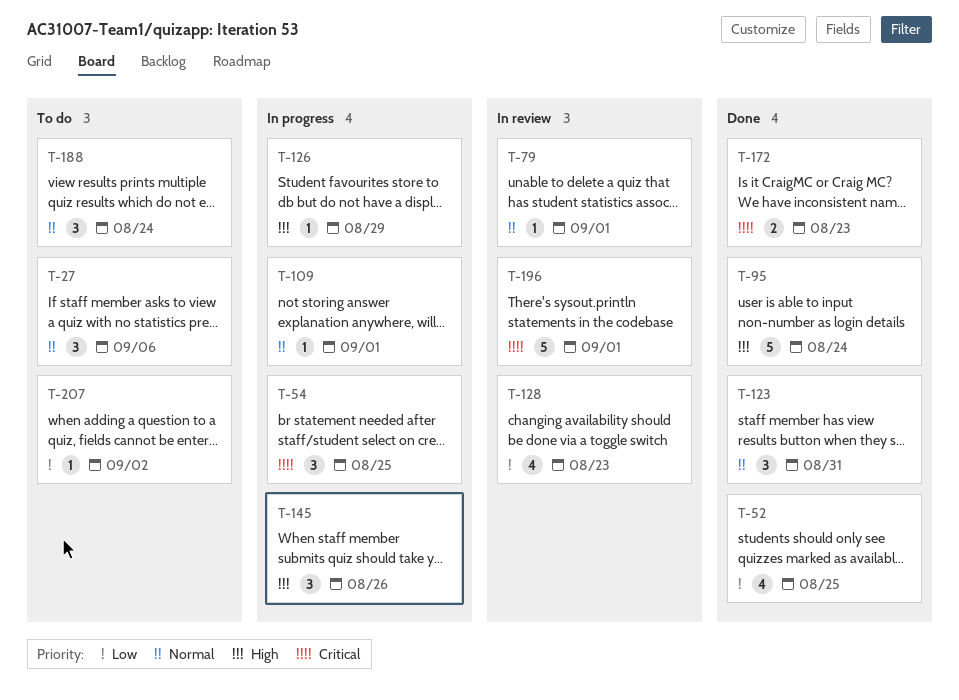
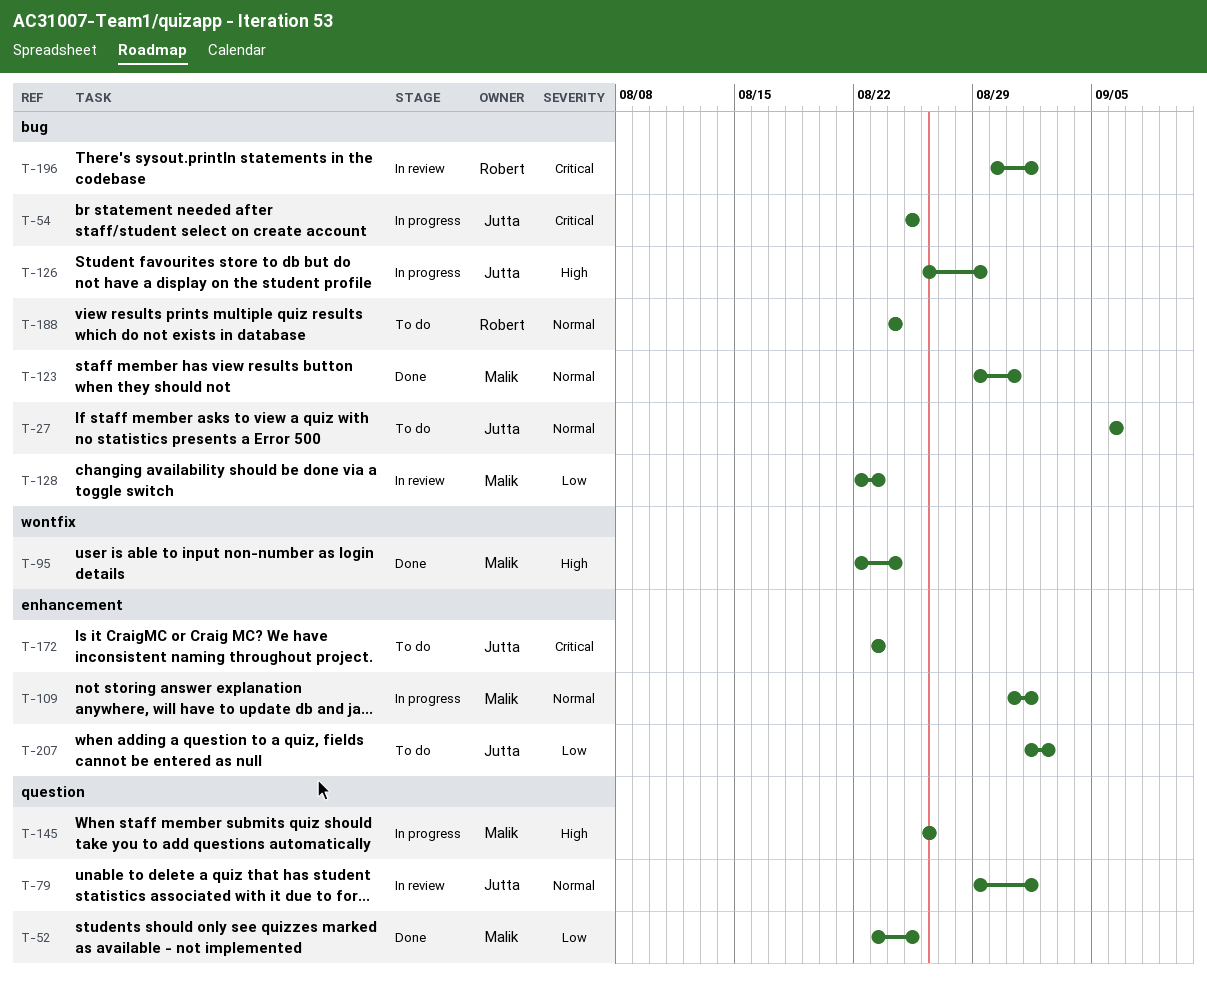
T-172, status: Done -> To do

